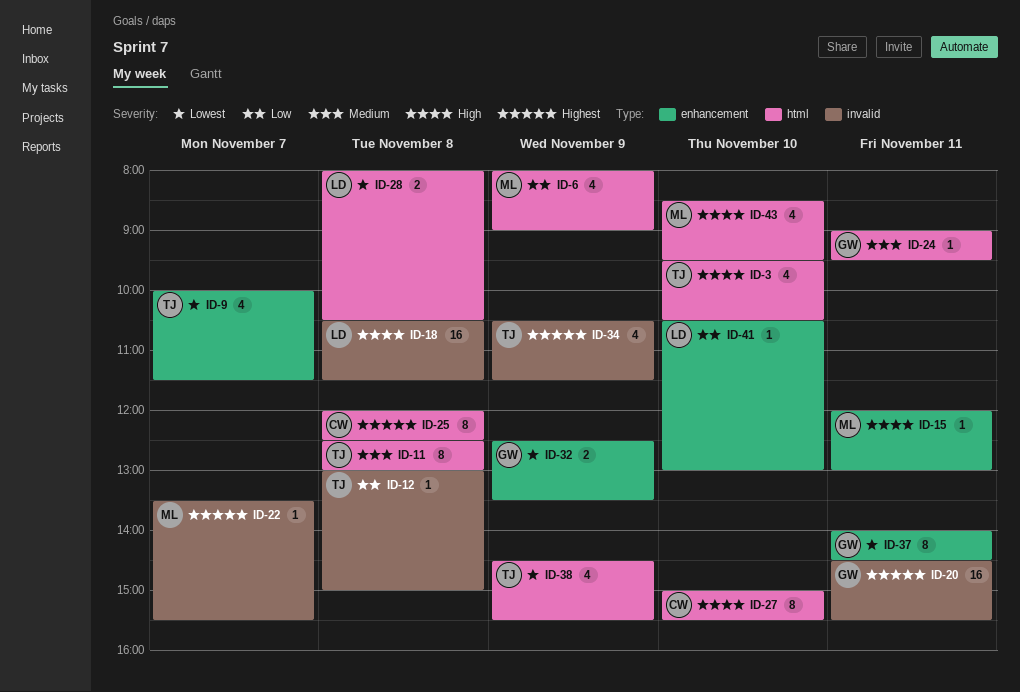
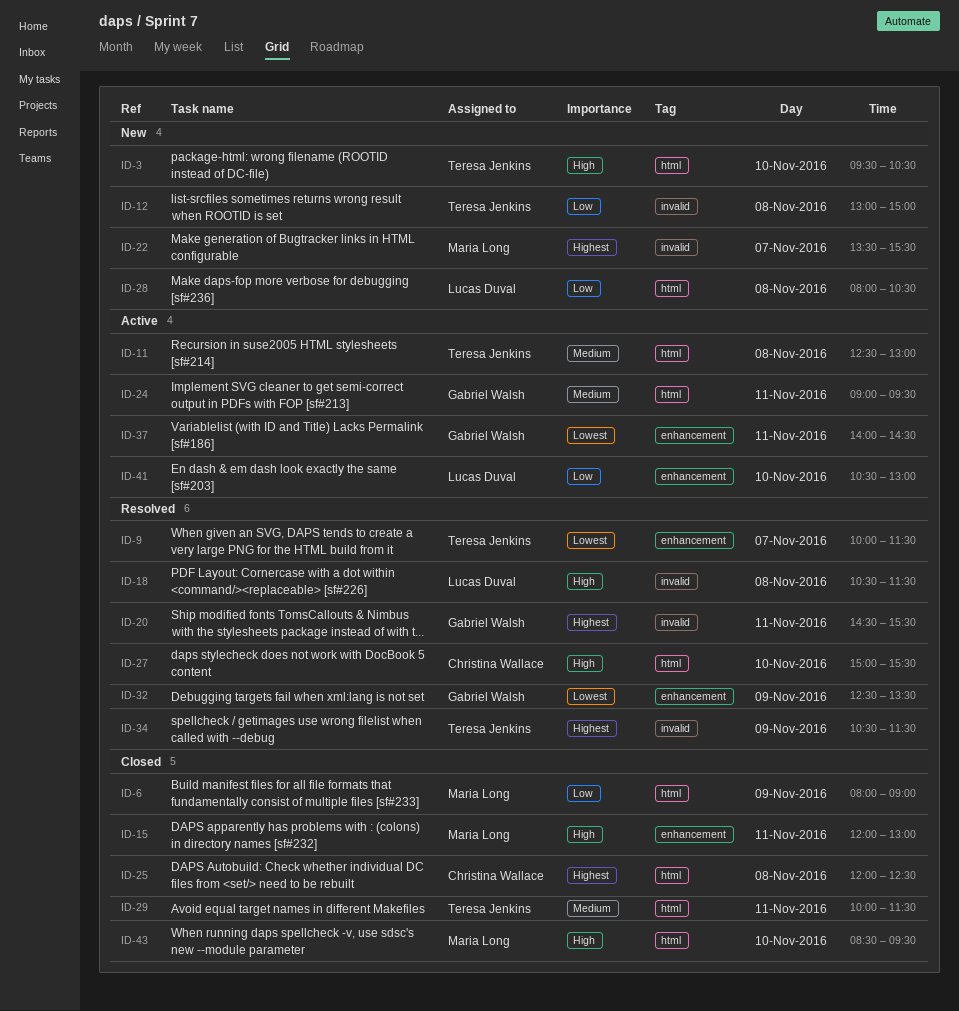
ID-28, priority: Lowest -> Low
ID-29: none -> present
ID-38: present -> none

